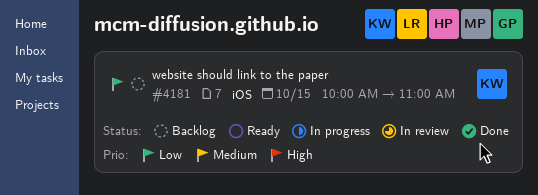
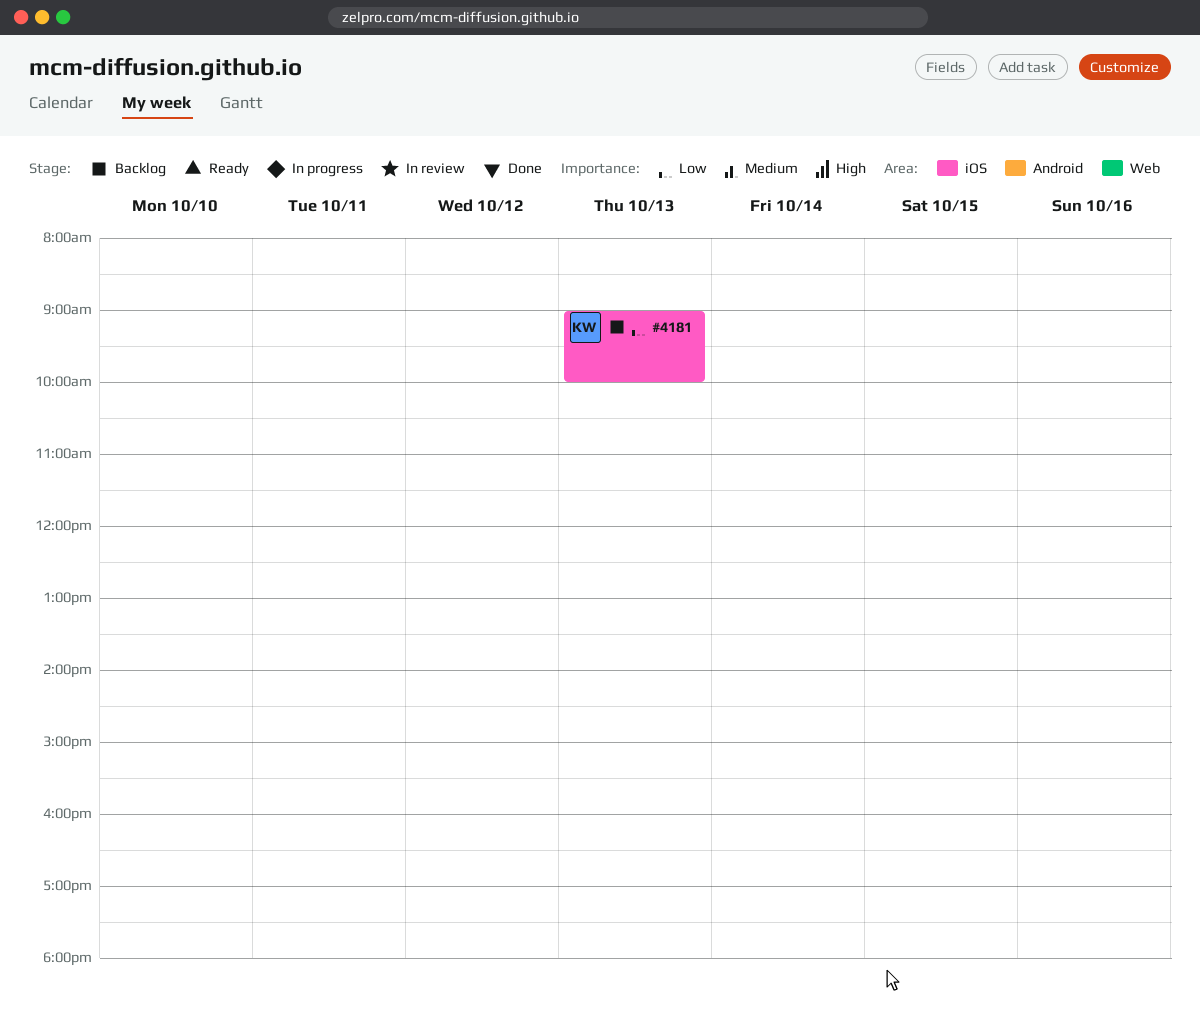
#4181, day: Oct 15 -> Oct 13
#4181, begins: 10:00 -> 09:00
#4181, ends: 11:00 -> 10:00

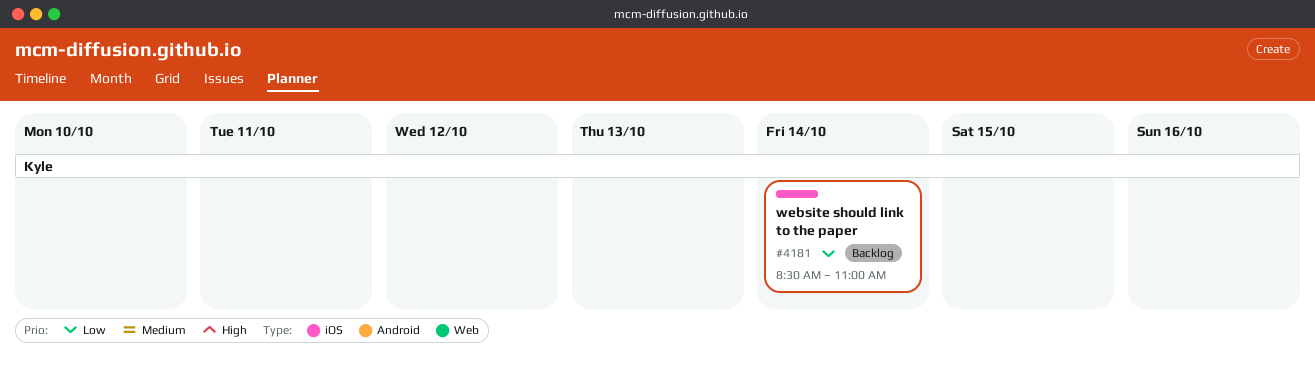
#4181, day: Oct 13 -> Oct 14
#4181, begins: 09:00 -> 08:30
#4181, ends: 10:00 -> 11:00

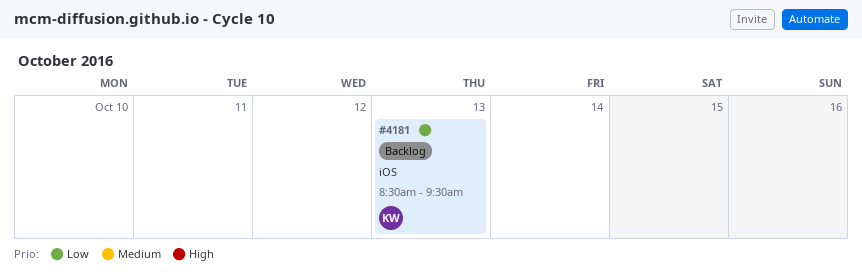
#4181, day: Oct 14 -> Oct 13
#4181, ends: 11:00 -> 09:30

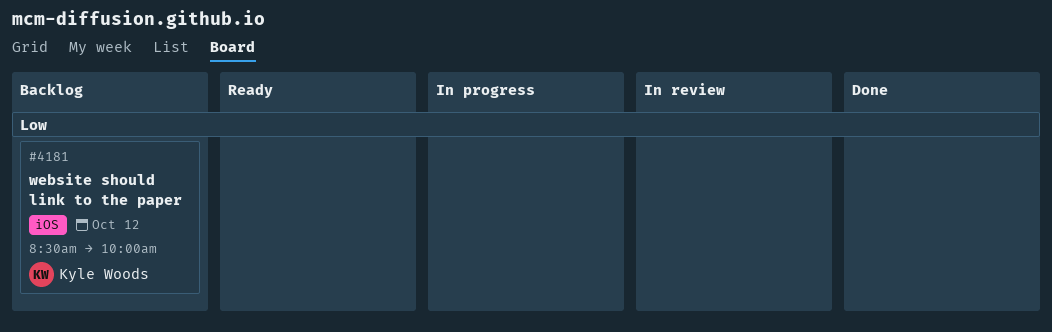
#4181, day: Oct 13 -> Oct 12
#4181, ends: 09:30 -> 10:00

